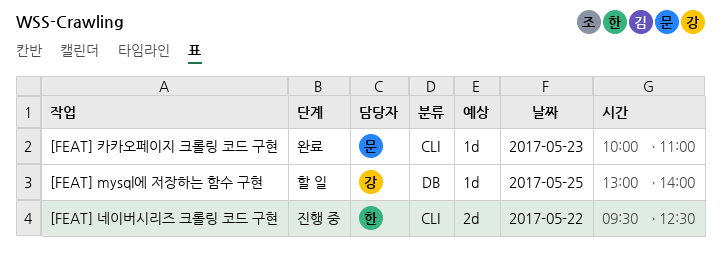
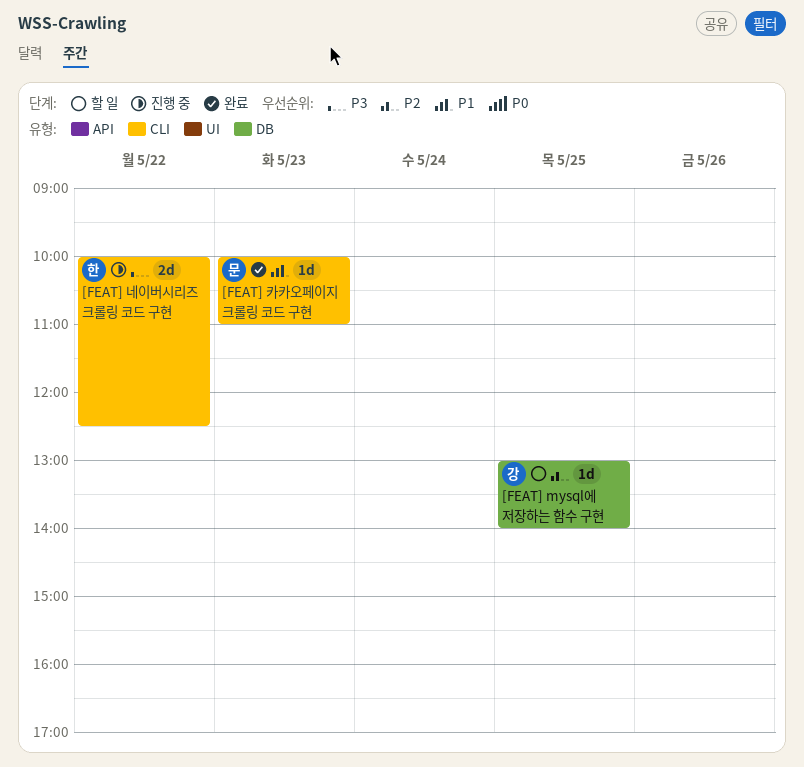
[FEAT] 네이버시리즈 크롤링 코드 구현, begins: 09:30 -> 10:00

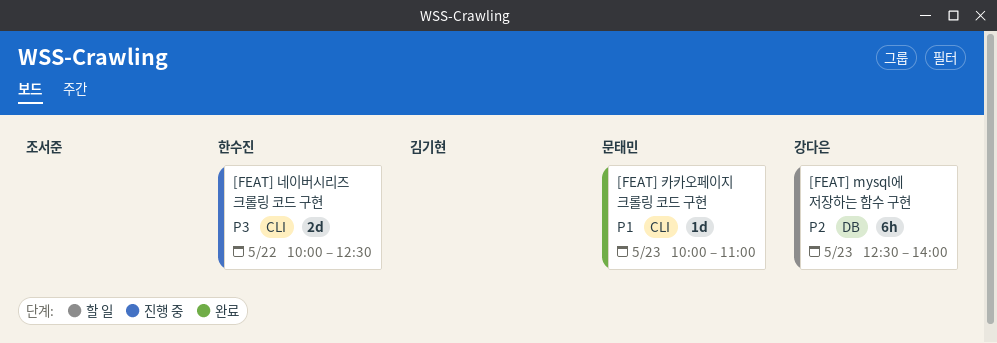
[FEAT] mysql에 저장하는 함수 구현, estimate: 1d -> 6h
[FEAT] mysql에 저장하는 함수 구현, day: May 25 -> May 23
[FEAT] mysql에 저장하는 함수 구현, begins: 13:00 -> 12:30

